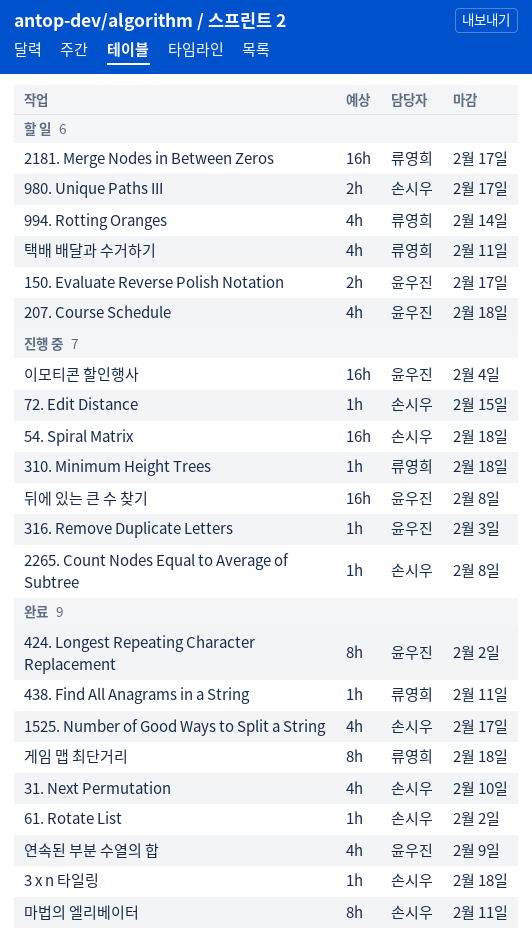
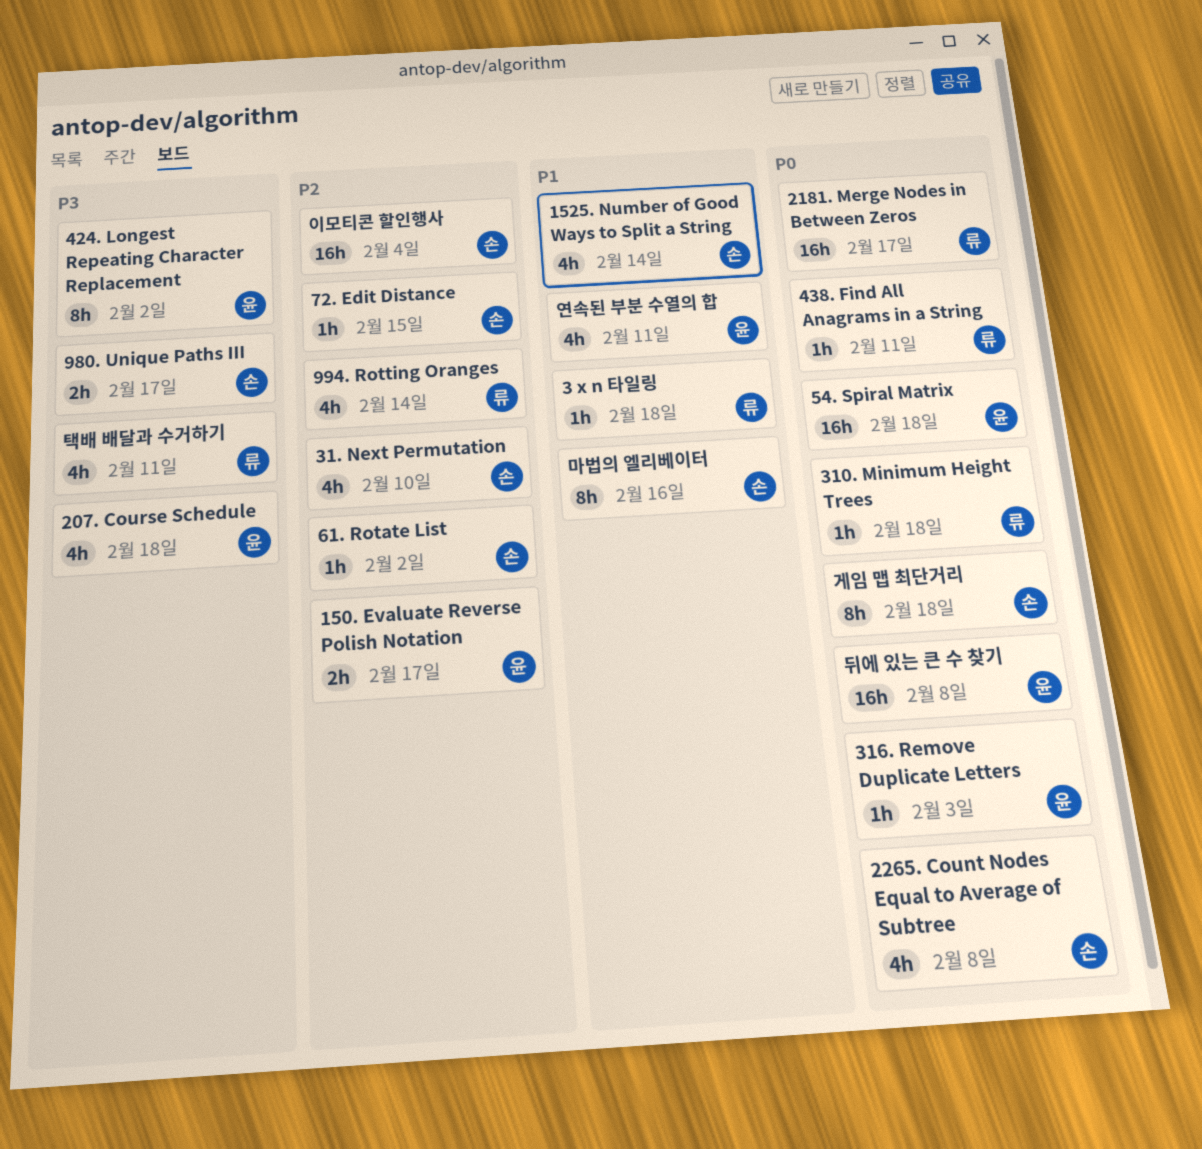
1525. Number of Good Ways to Split a String, due: Feb 17 -> Feb 14
2265. Count Nodes Equal to Average of Subtree, estimate: 1h -> 4h
3 x n 타일링, owner: 손시우 -> 류영희
54. Spiral Matrix, owner: 손시우 -> 윤우진
게임 맵 최단거리, owner: 류영희 -> 손시우
마법의 엘리베이터, due: Feb 11 -> Feb 16
연속된 부분 수열의 합, due: Feb 9 -> Feb 11
이모티콘 할인행사, owner: 윤우진 -> 손시우

